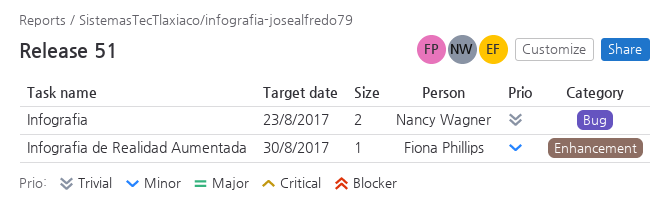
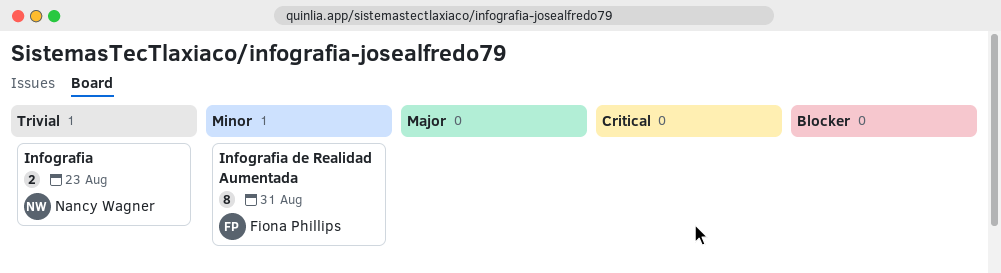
Infografia de Realidad Aumentada, estimate: 1 -> 8
Infografia de Realidad Aumentada, due: Aug 30 -> Aug 31

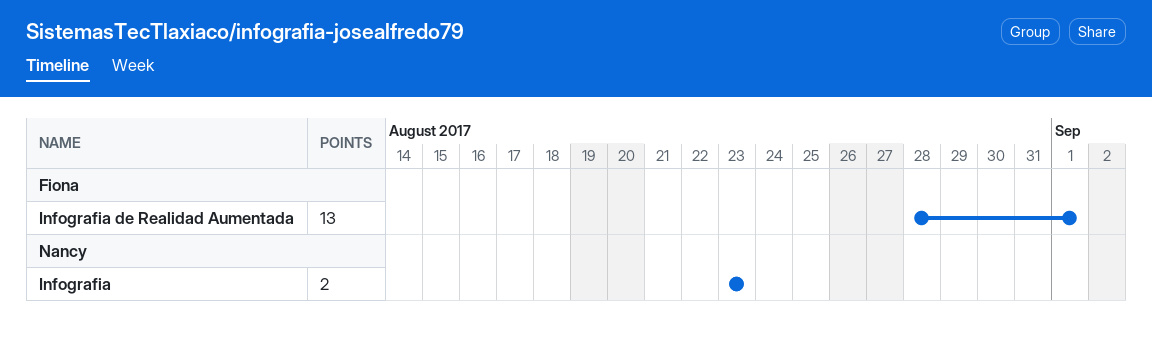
Infografia de Realidad Aumentada, estimate: 8 -> 13
Infografia de Realidad Aumentada, due: Aug 31 -> Sep 1

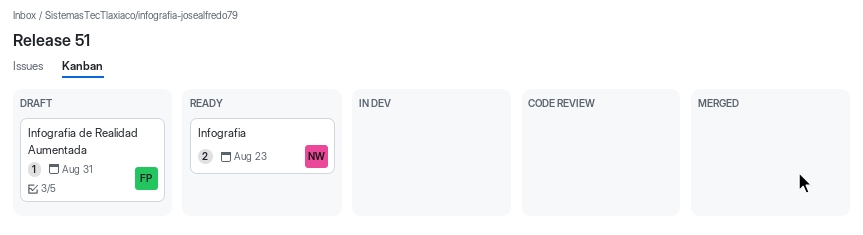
Infografia de Realidad Aumentada, estimate: 13 -> 1
Infografia de Realidad Aumentada, due: Sep 1 -> Aug 31

